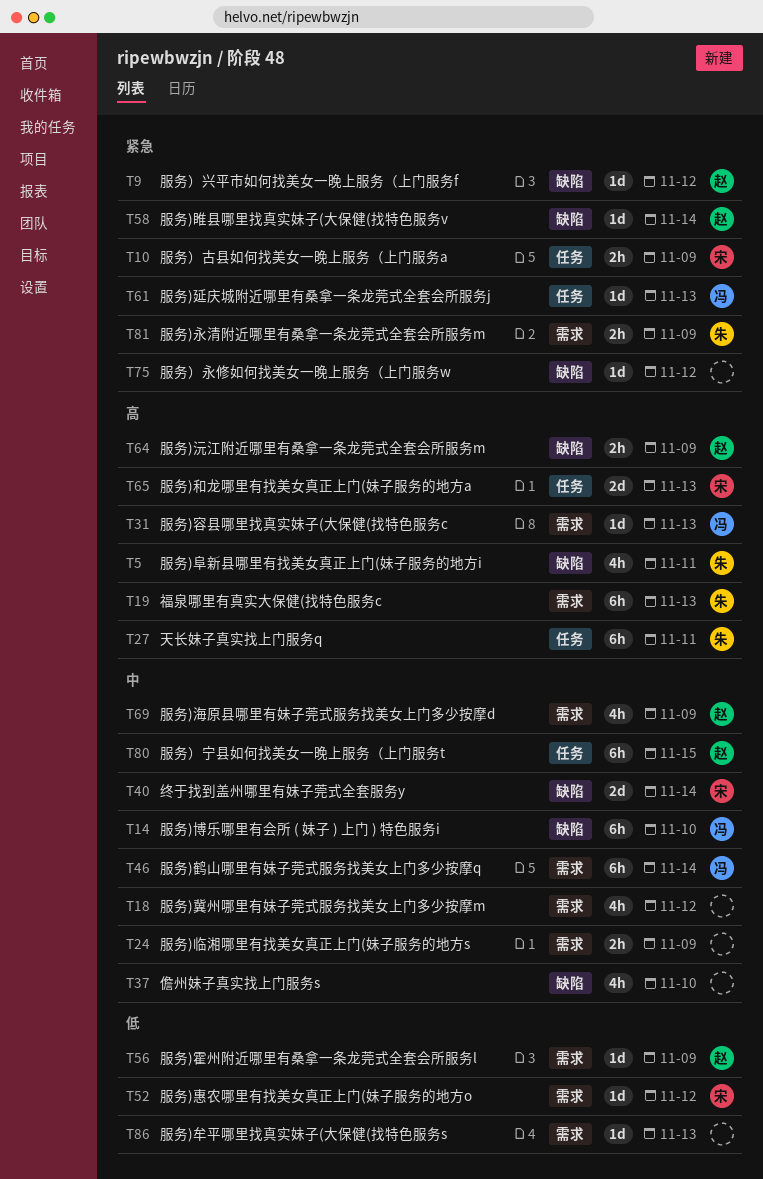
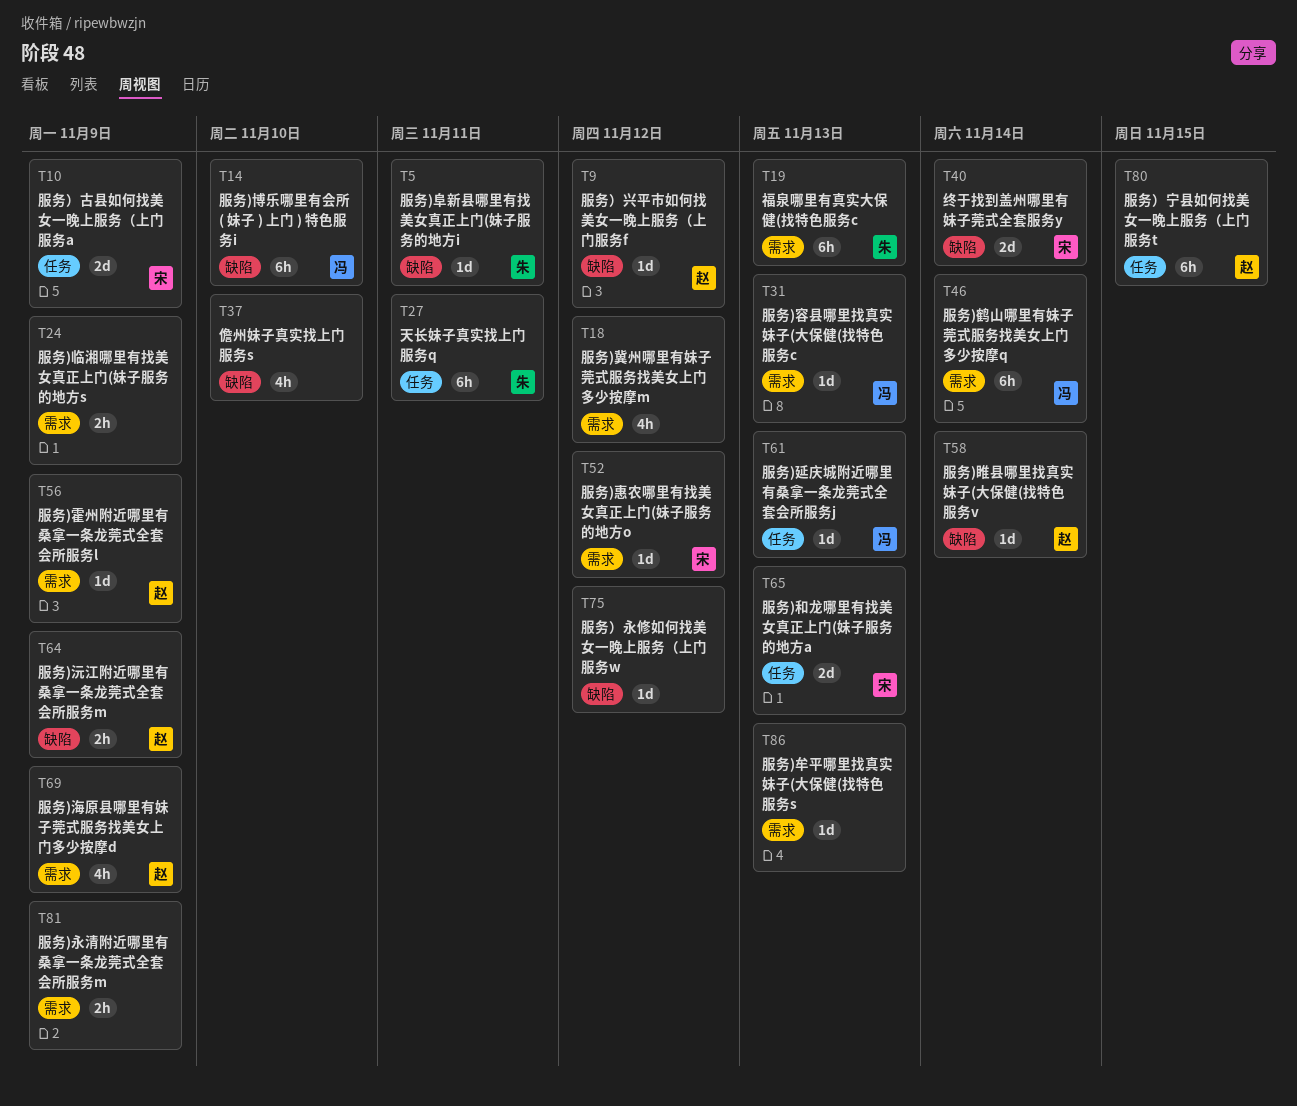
T5, estimate: 4h -> 1d
T10, estimate: 2h -> 2d
T81, owner: 朱 -> none

